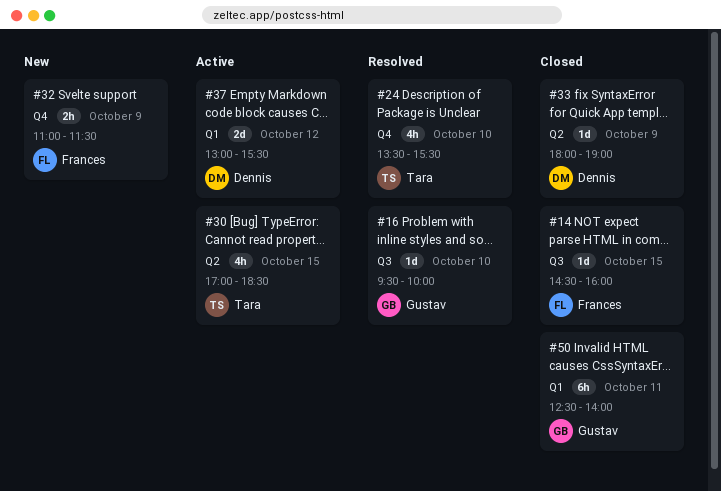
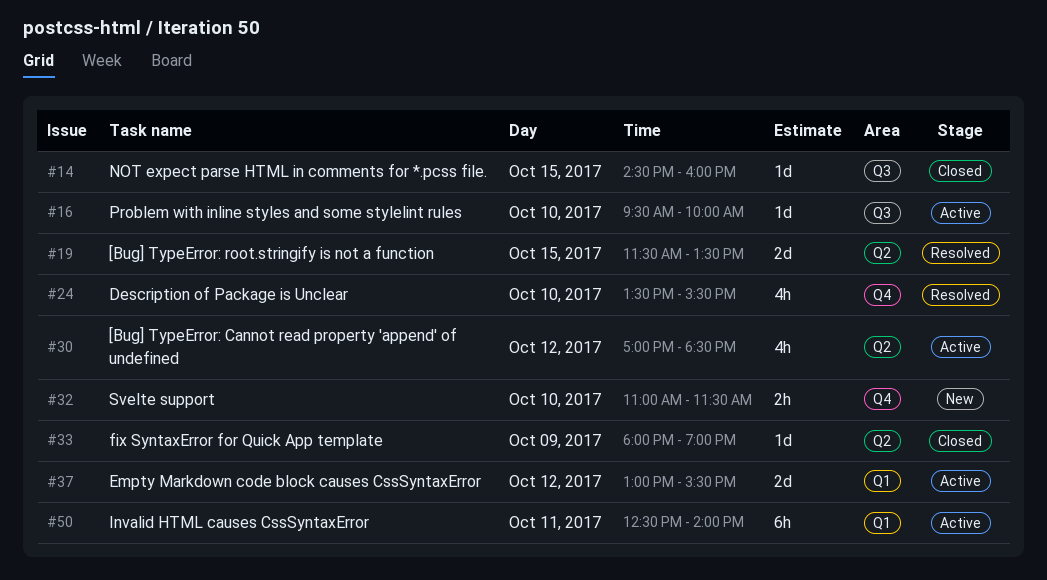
#16, status: Resolved -> Active
#19: none -> present
#30, day: Oct 15 -> Oct 12
#32, day: Oct 9 -> Oct 10
#50, status: Closed -> Active

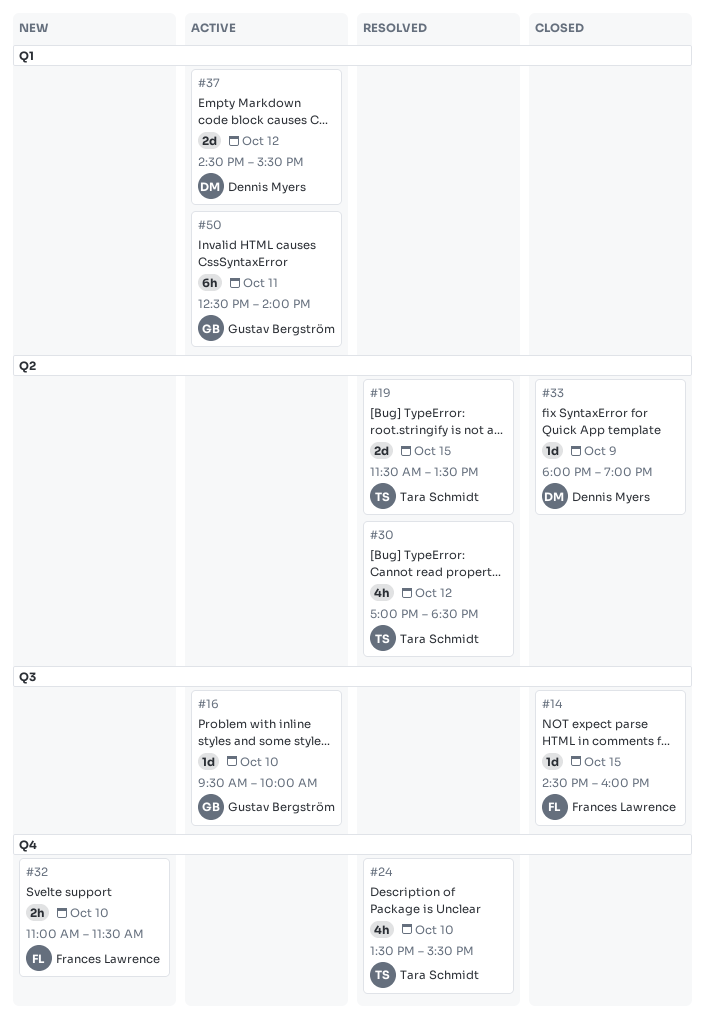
#30, status: Active -> Resolved
#37, begins: 13:00 -> 14:30

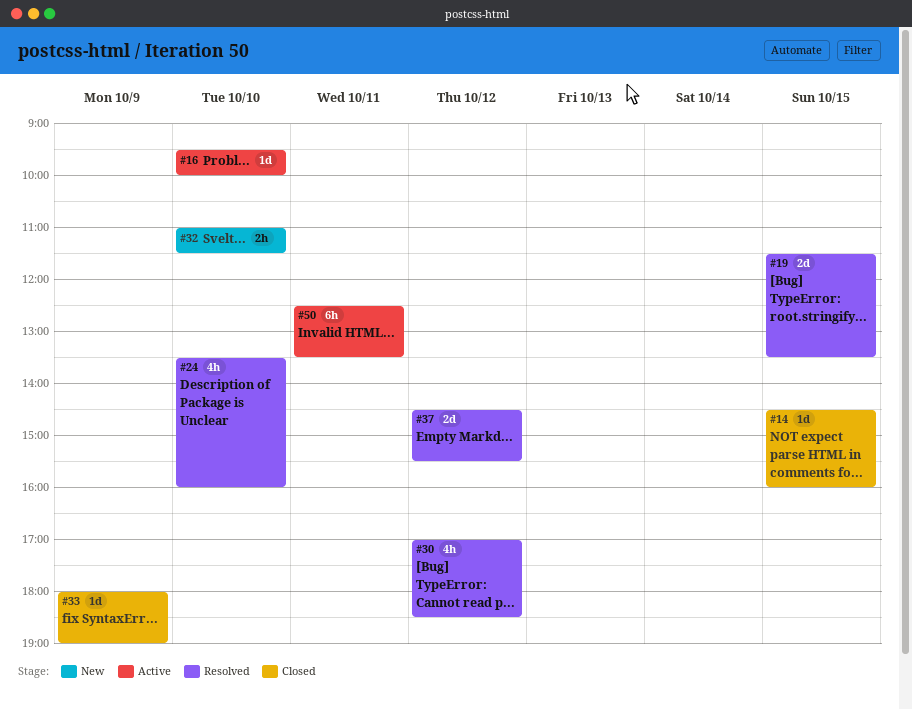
#24, ends: 15:30 -> 16:00
#37, status: Active -> Resolved
#50, ends: 14:00 -> 13:30

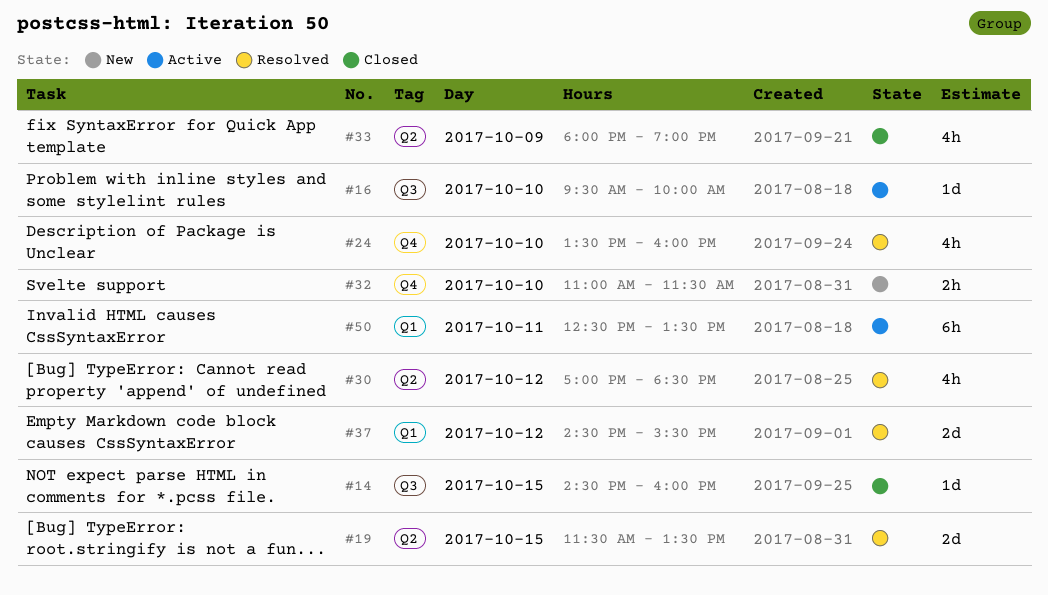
#33, estimate: 1d -> 4h

